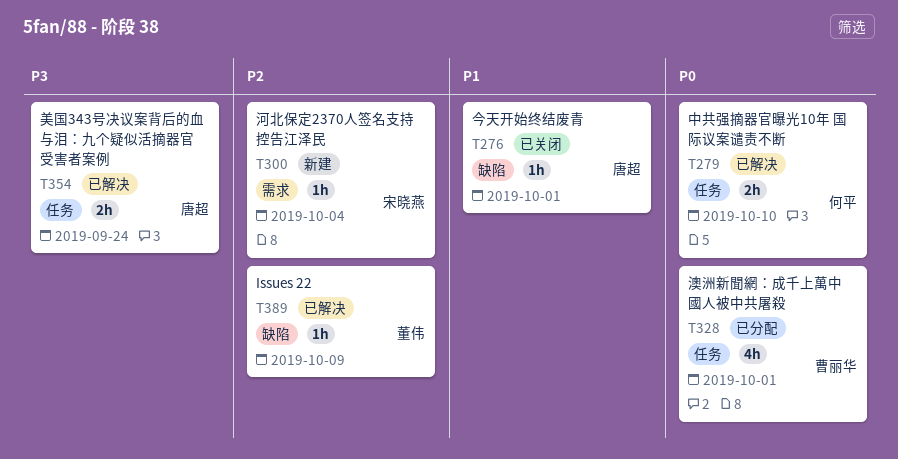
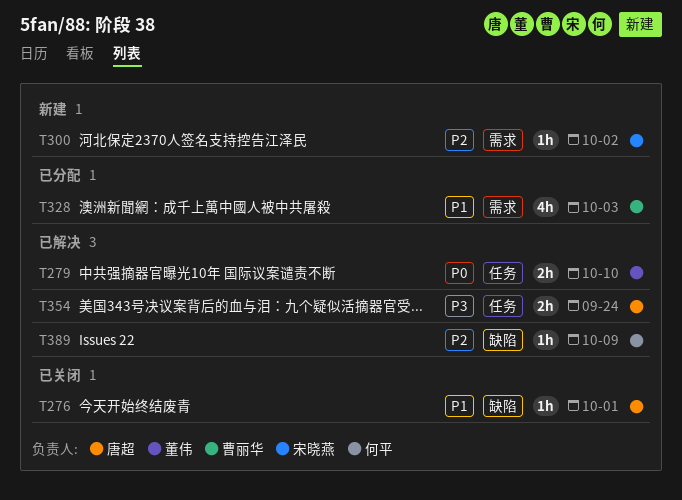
T279, owner: 何平 -> 董伟
T300, due: Oct 4 -> Oct 2
T328, priority: P0 -> P1
T328, label: 任务 -> 需求
T328, due: Oct 1 -> Oct 3
T389, owner: 董伟 -> 何平

